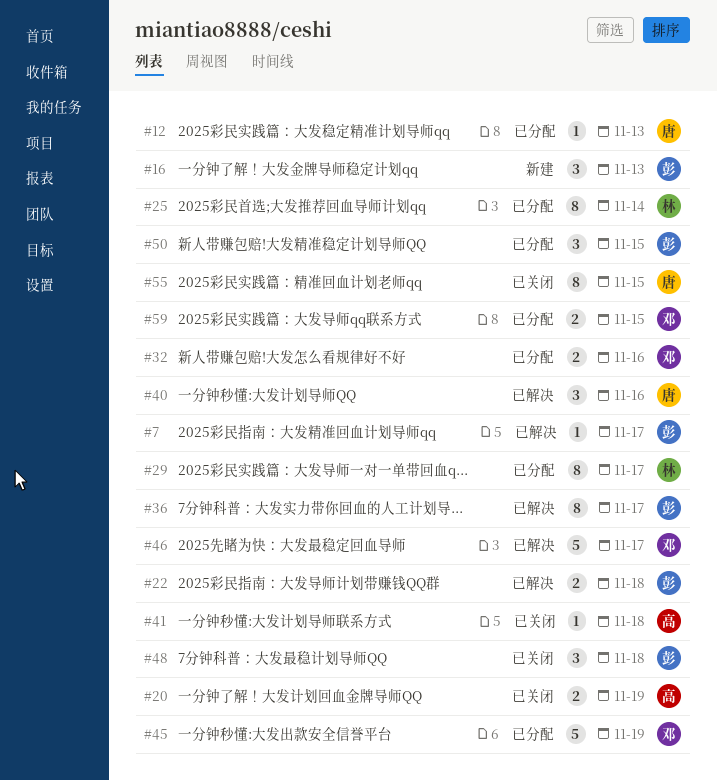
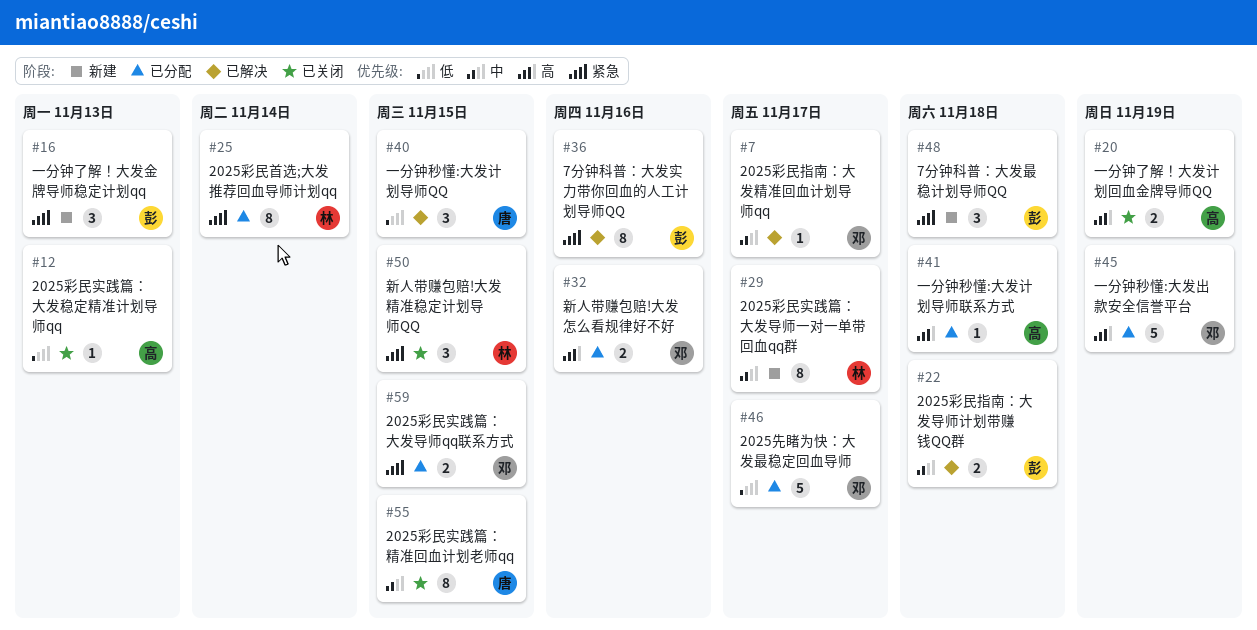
#7, owner: 彭 -> 邓
#12, status: 已分配 -> 已关闭
#12, owner: 唐 -> 高
#29, status: 已分配 -> 新建
#36, due: Nov 17 -> Nov 16
#40, due: Nov 16 -> Nov 15
#41, status: 已关闭 -> 已分配
#46, status: 已解决 -> 已分配
#48, status: 已关闭 -> 新建
#50, status: 已分配 -> 已关闭
#50, owner: 彭 -> 林

